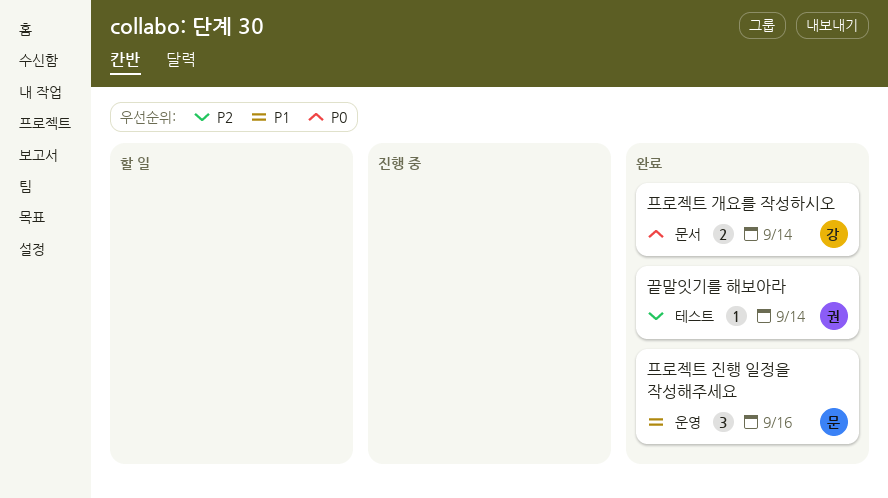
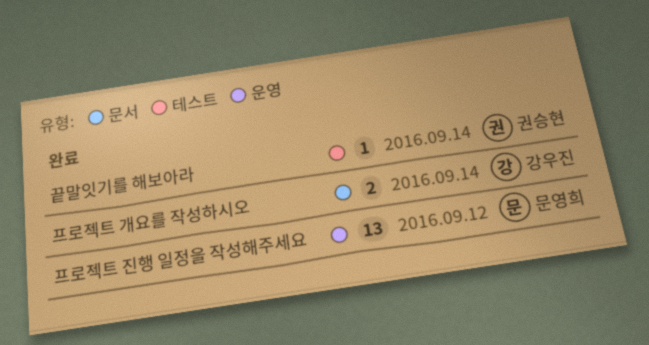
프로젝트 진행 일정을 작성해주세요, estimate: 3 -> 13
프로젝트 진행 일정을 작성해주세요, due: Sep 16 -> Sep 12

